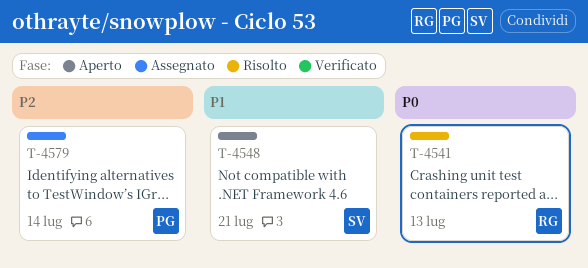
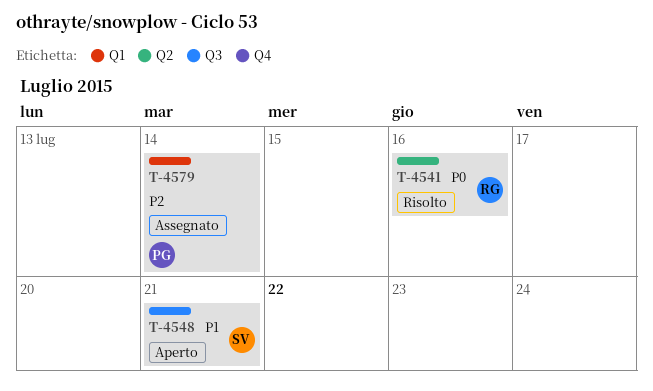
T-4541, due: Jul 13 -> Jul 16

